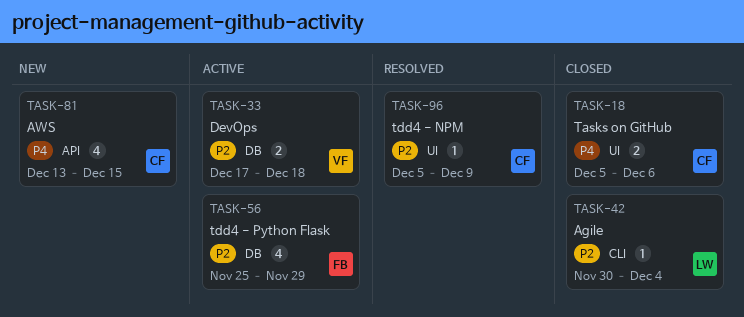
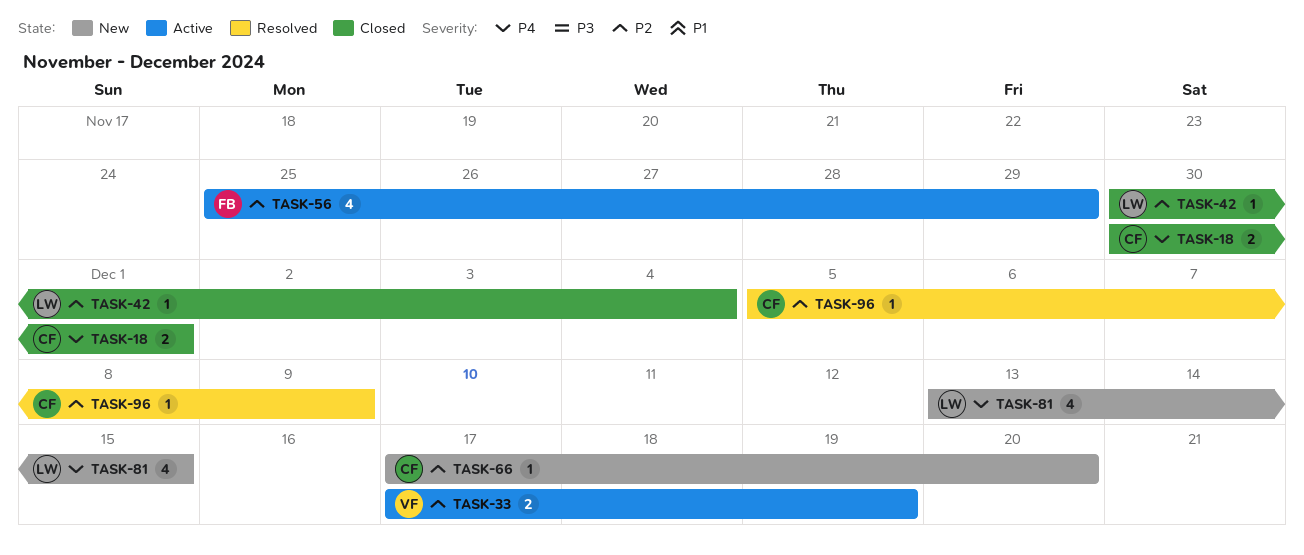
TASK-18, start: Dec 5 -> Nov 30
TASK-18, due: Dec 6 -> Dec 1
TASK-33, due: Dec 18 -> Dec 19
TASK-66: none -> present
TASK-81, owner: CF -> LW

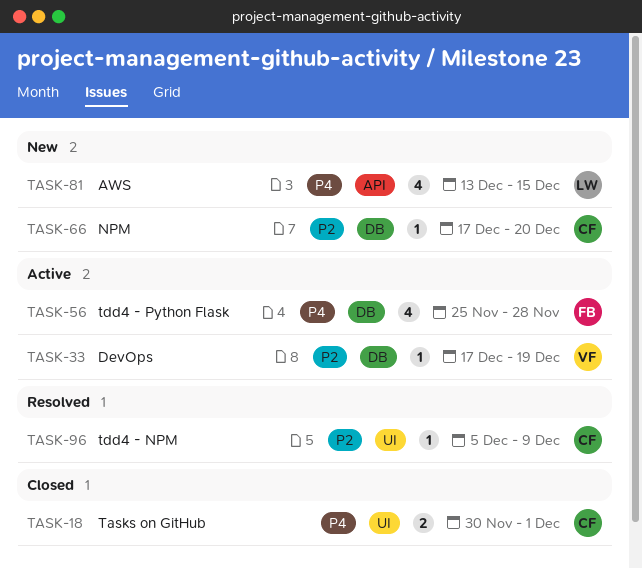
TASK-33, estimate: 2 -> 1
TASK-42: present -> none
TASK-56, priority: P2 -> P4
TASK-56, due: Nov 29 -> Nov 28

